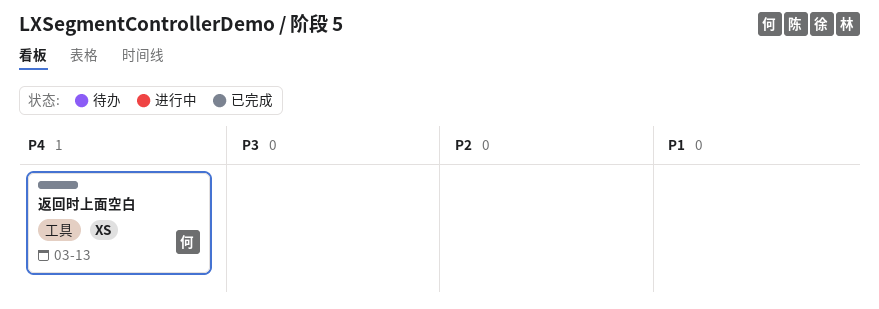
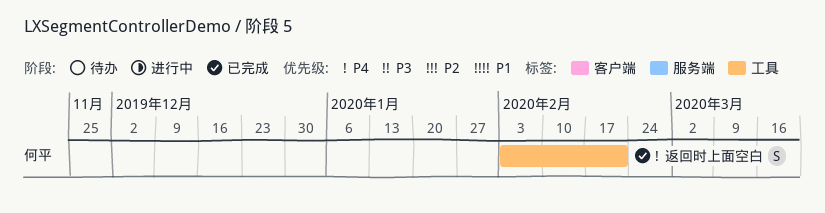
返回时上面空白, estimate: XS -> S
返回时上面空白, due: Mar 13 -> Feb 21

